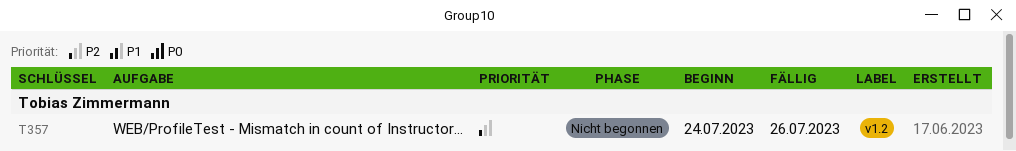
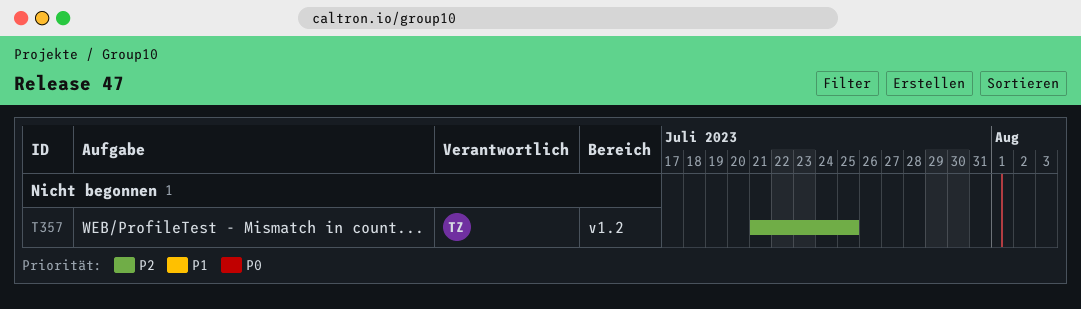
T357, start: Jul 24 -> Jul 21
T357, due: Jul 26 -> Jul 25

